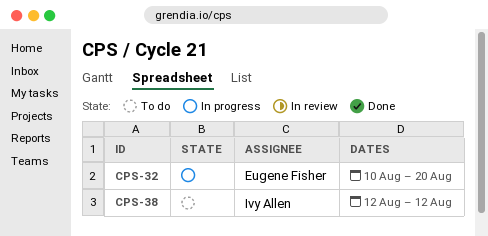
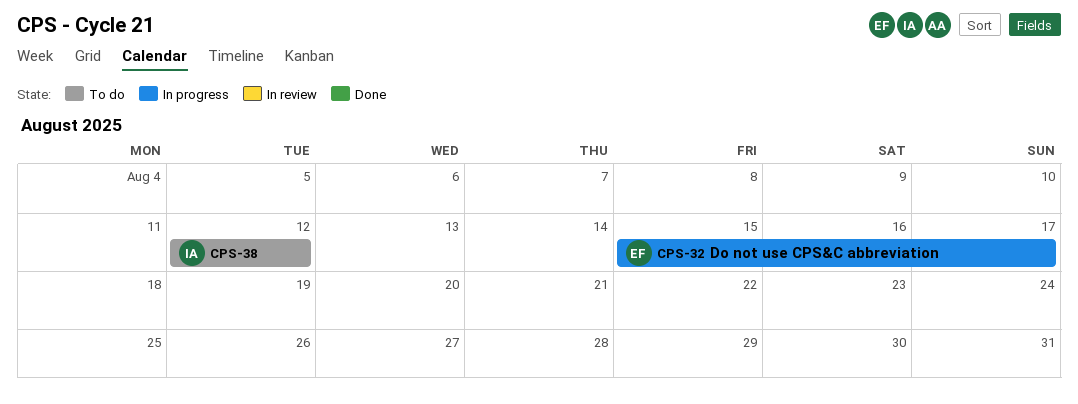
CPS-32, start: Aug 10 -> Aug 15
CPS-32, due: Aug 20 -> Aug 17

